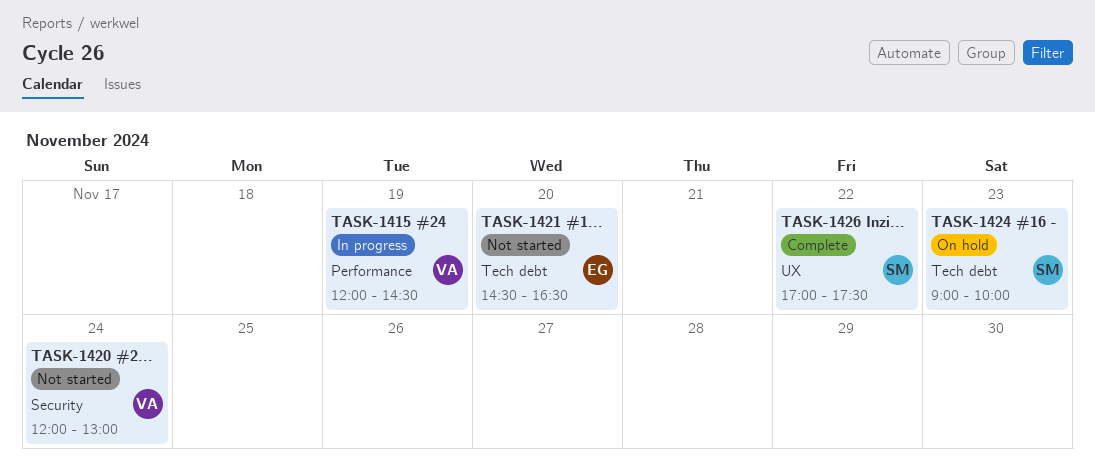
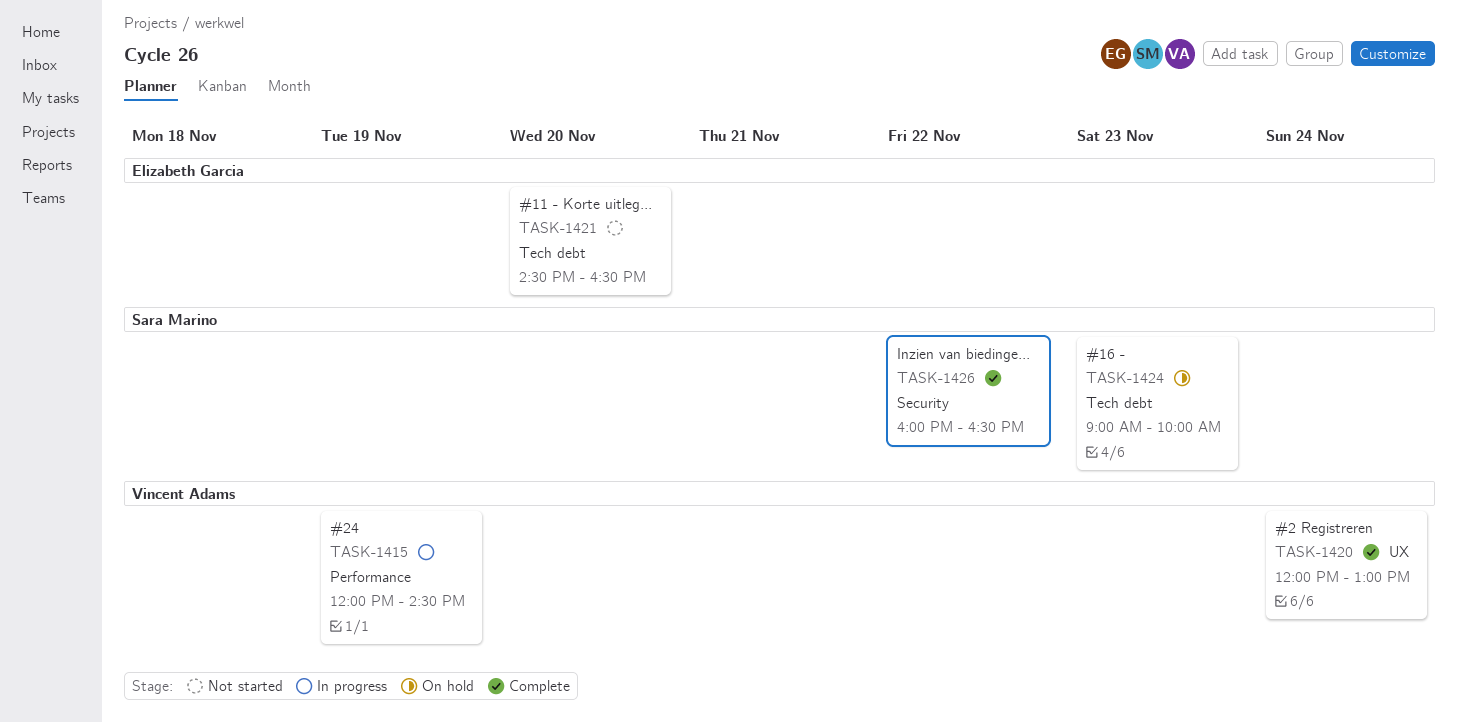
TASK-1420, status: Not started -> Complete
TASK-1420, label: Security -> UX
TASK-1426, label: UX -> Security
TASK-1426, begins: 17:00 -> 16:00
TASK-1426, ends: 17:30 -> 16:30

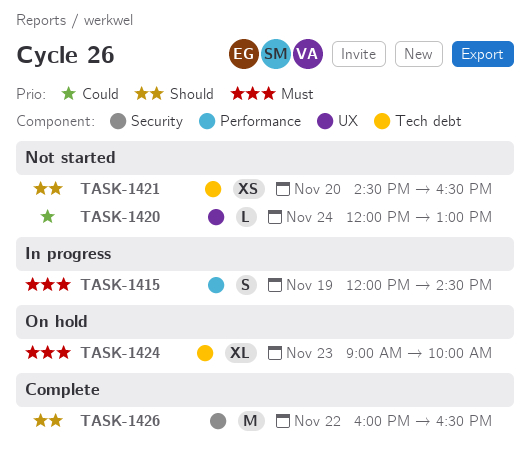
TASK-1420, status: Complete -> Not started

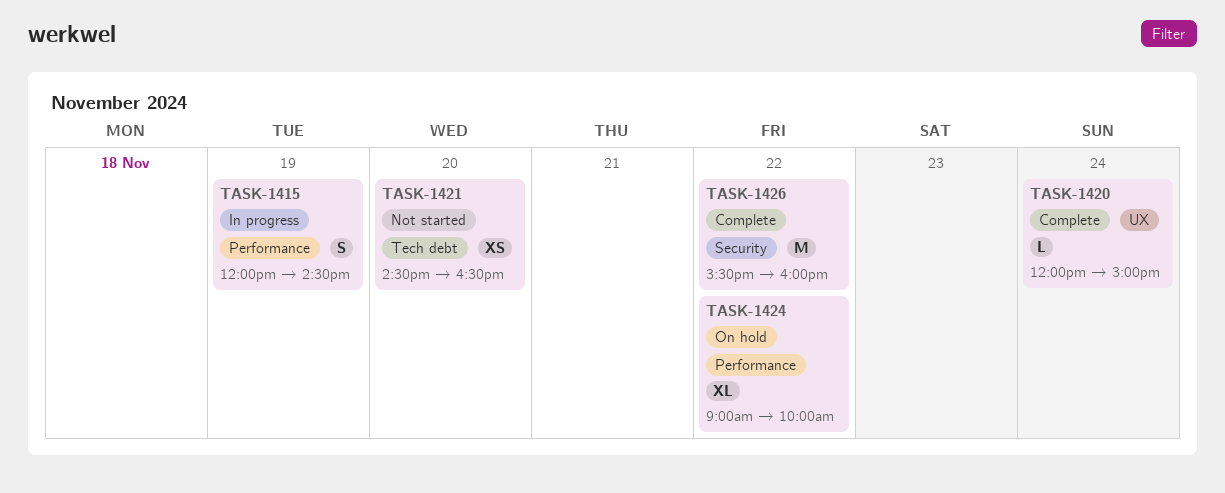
TASK-1420, status: Not started -> Complete
TASK-1420, ends: 13:00 -> 15:00
TASK-1424, label: Tech debt -> Performance
TASK-1424, day: Nov 23 -> Nov 22
TASK-1426, begins: 16:00 -> 15:30
TASK-1426, ends: 16:30 -> 16:00

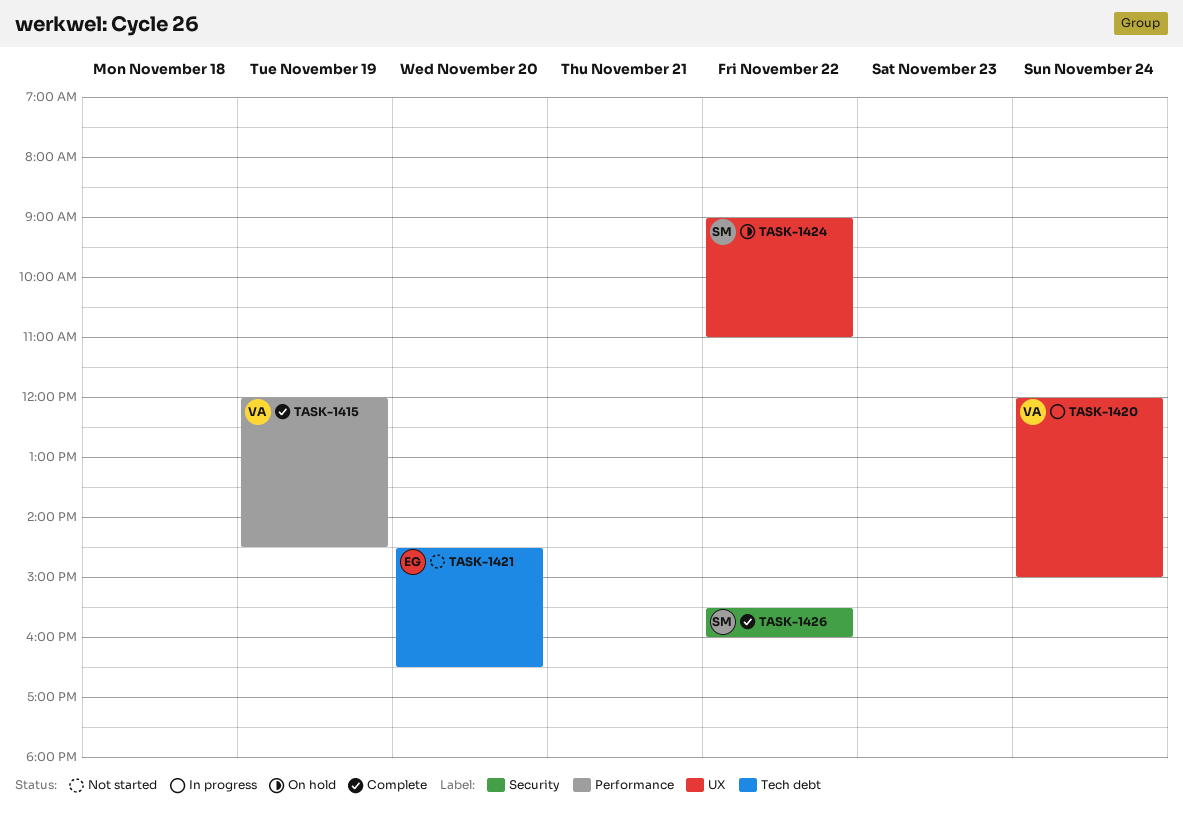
TASK-1415, status: In progress -> Complete
TASK-1420, status: Complete -> In progress
TASK-1424, label: Performance -> UX
TASK-1424, ends: 10:00 -> 11:00

